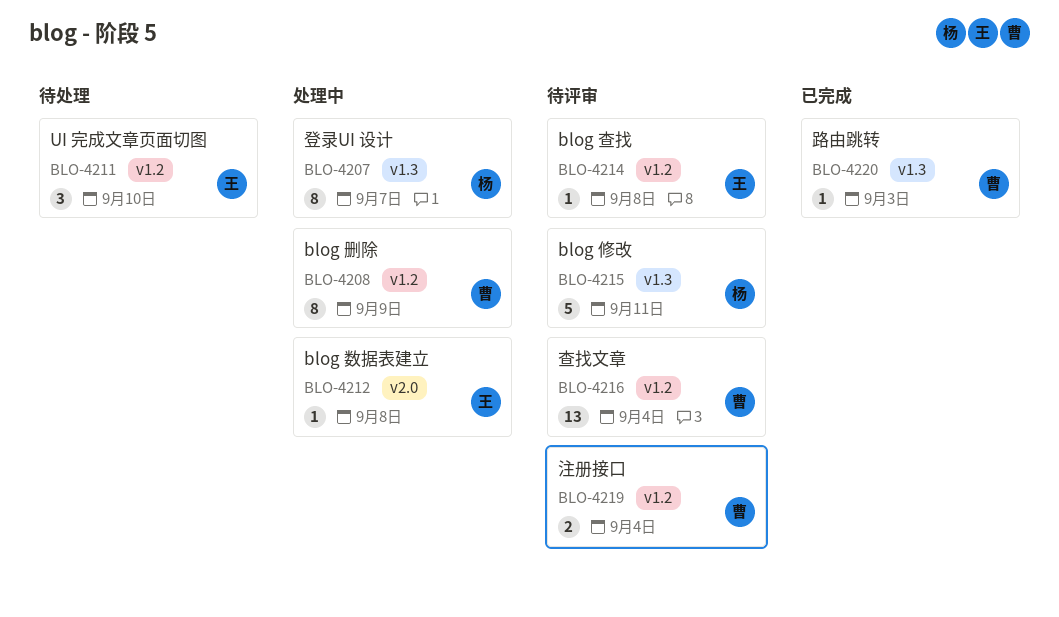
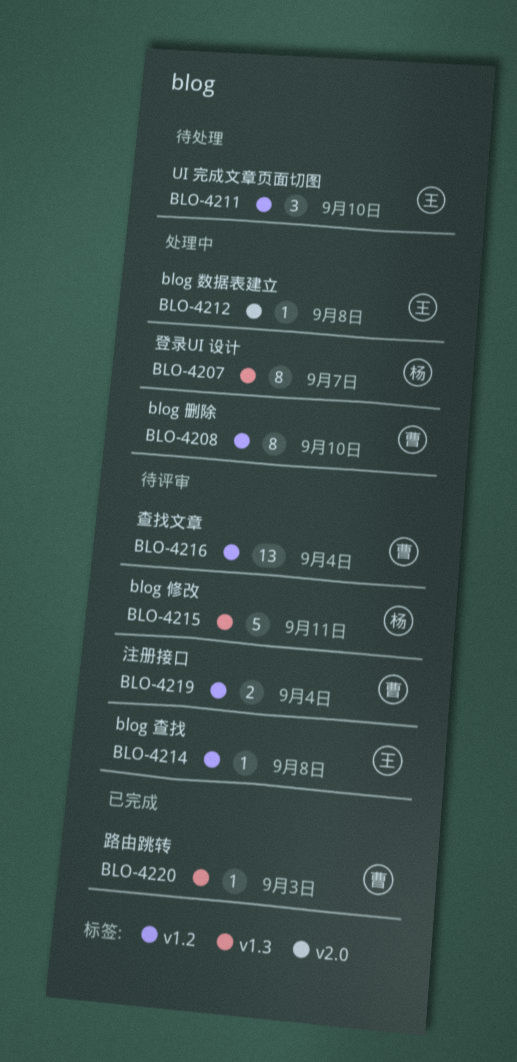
BLO-4208, due: Sep 9 -> Sep 10

